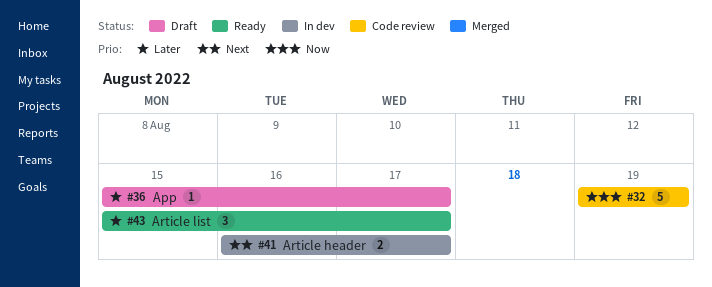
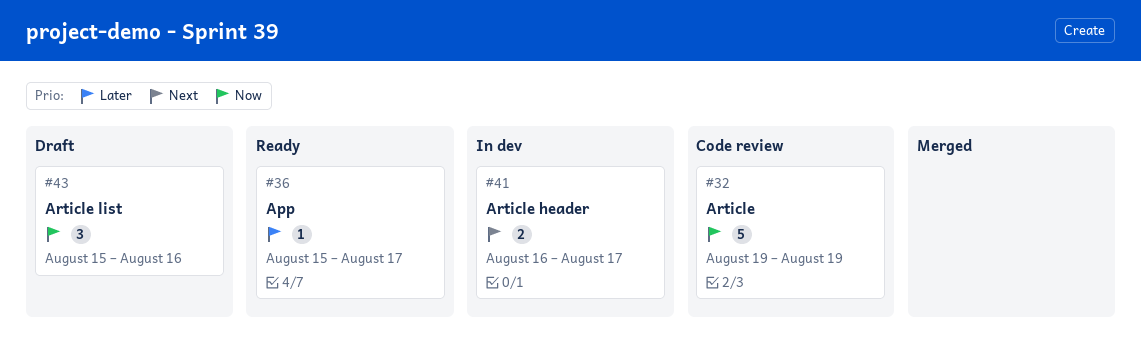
#36, status: Draft -> Ready
#43, status: Ready -> Draft
#43, priority: Later -> Now
#43, due: Aug 17 -> Aug 16

